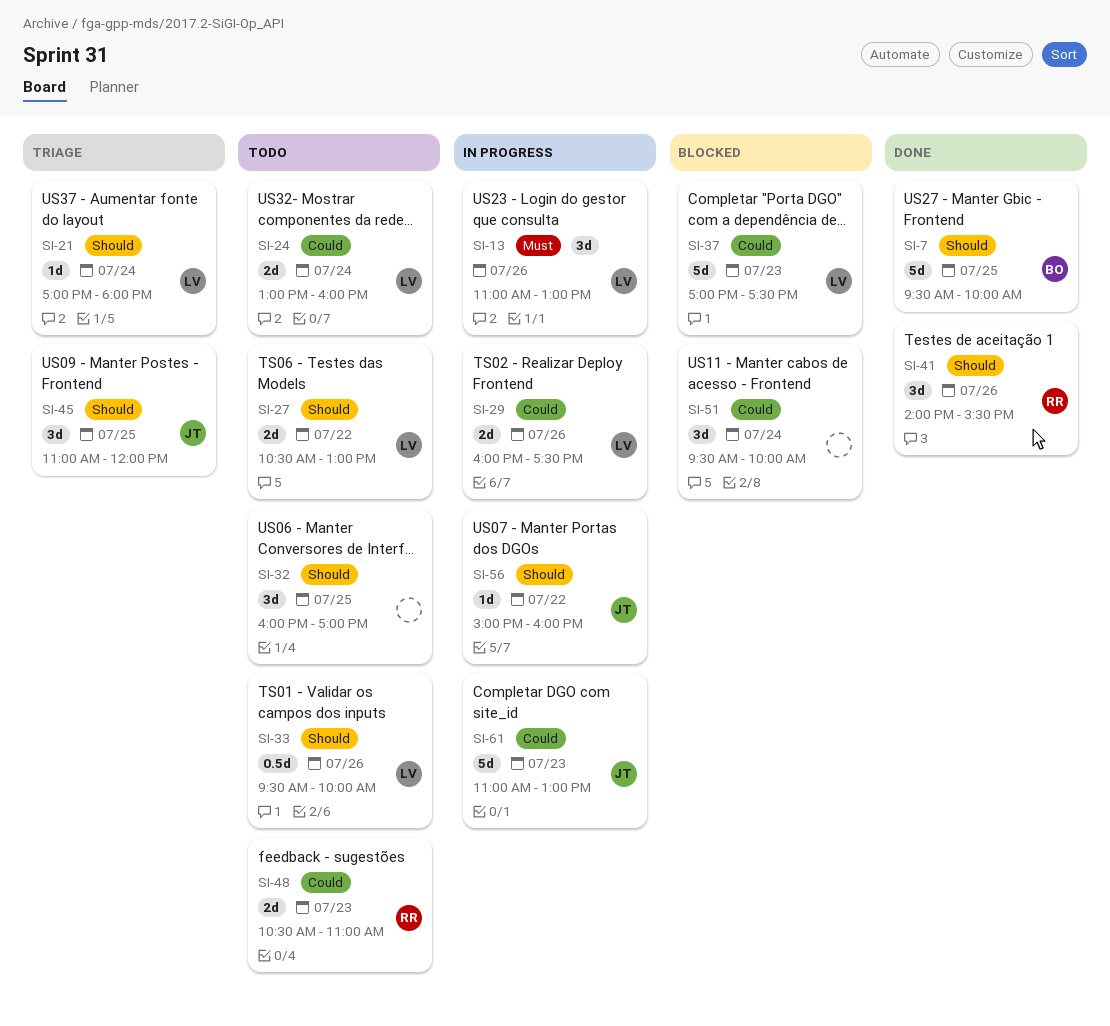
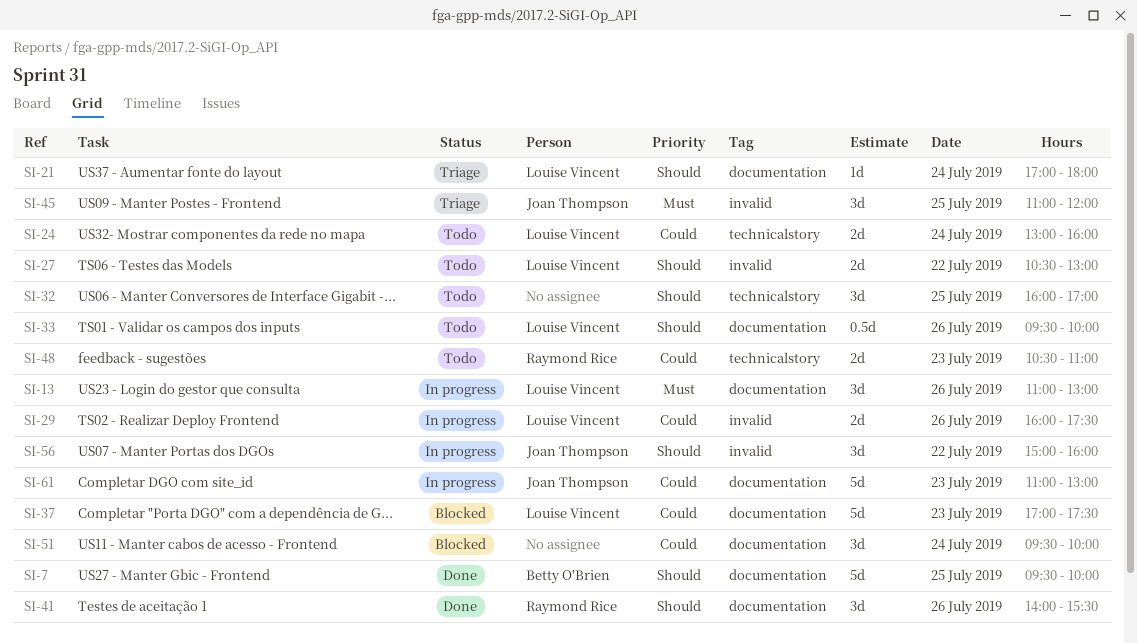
SI-45, priority: Should -> Must
SI-56, estimate: 1d -> 3d

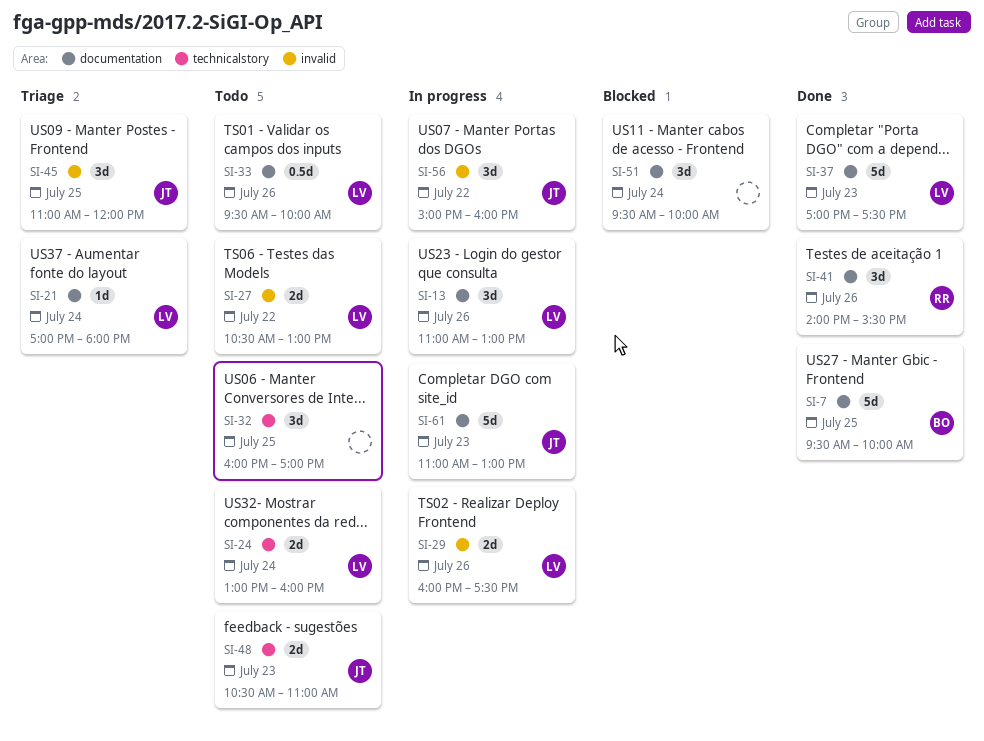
SI-37, status: Blocked -> Done
SI-48, owner: Raymond Rice -> Joan Thompson

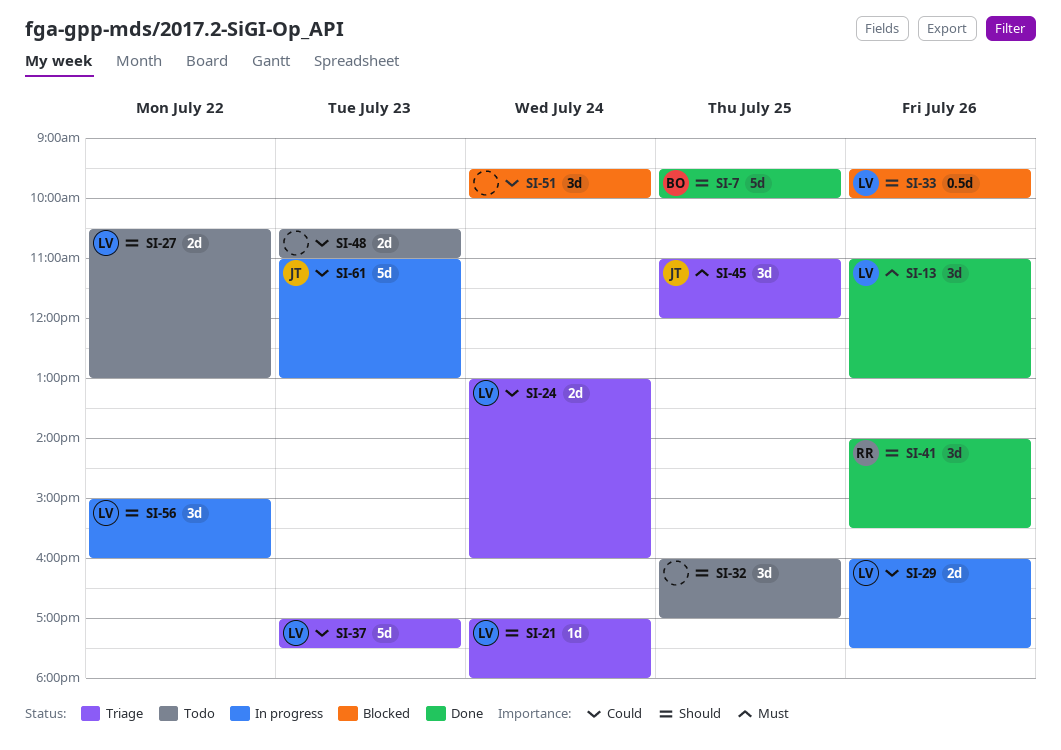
SI-13, status: In progress -> Done
SI-24, status: Todo -> Triage
SI-33, status: Todo -> Blocked
SI-37, status: Done -> Triage
SI-48, owner: JT -> none
SI-56, owner: JT -> LV

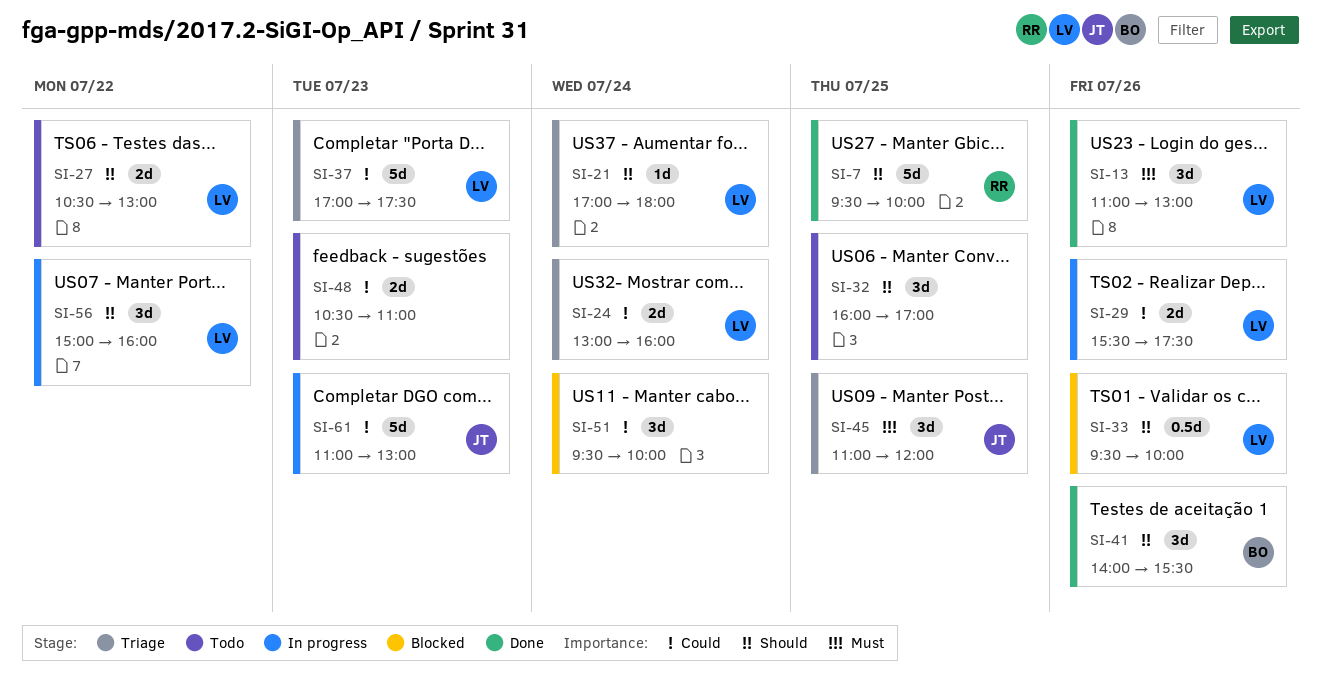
SI-7, owner: BO -> RR
SI-29, begins: 16:00 -> 15:30
SI-41, owner: RR -> BO

